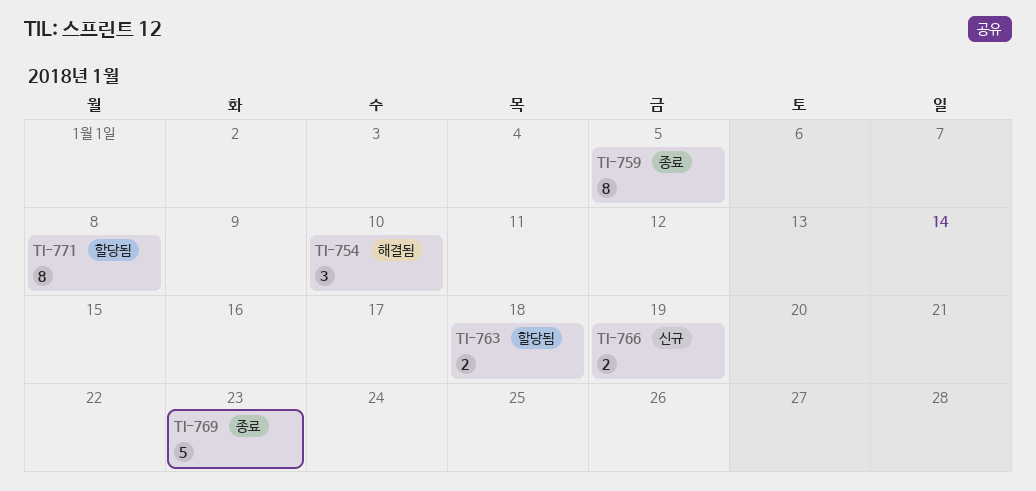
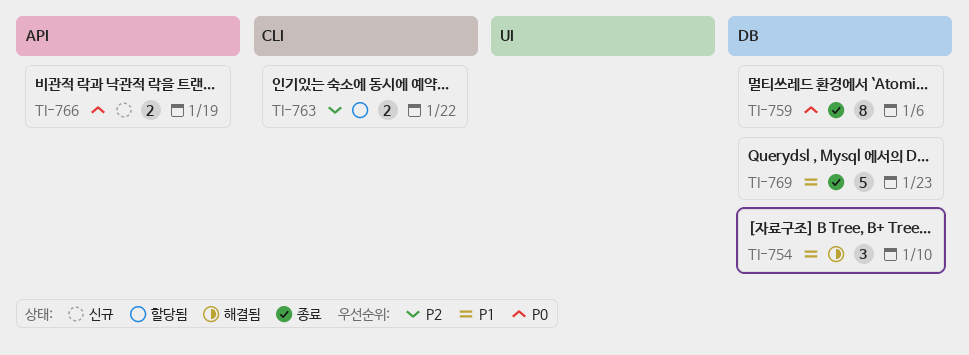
TI-759, due: Jan 5 -> Jan 6
TI-763, due: Jan 18 -> Jan 22
TI-771: present -> none

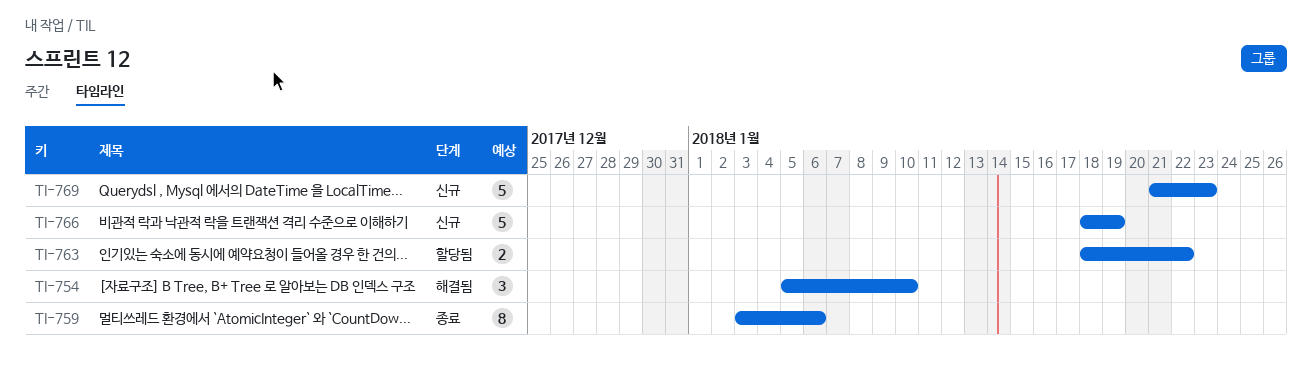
TI-766, estimate: 2 -> 5
TI-769, status: 종료 -> 신규

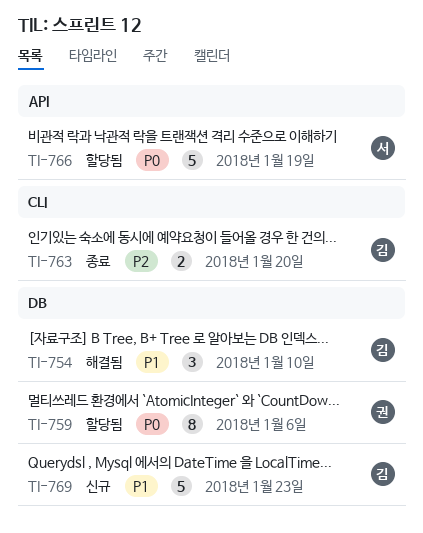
TI-759, status: 종료 -> 할당됨
TI-763, status: 할당됨 -> 종료
TI-763, due: Jan 22 -> Jan 20
TI-766, status: 신규 -> 할당됨

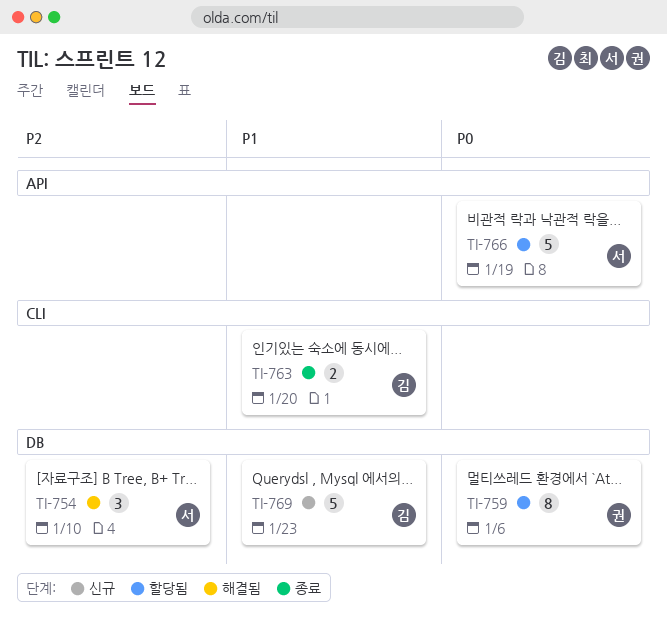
TI-754, owner: 김 -> 서
TI-754, priority: P1 -> P2
TI-763, priority: P2 -> P1

